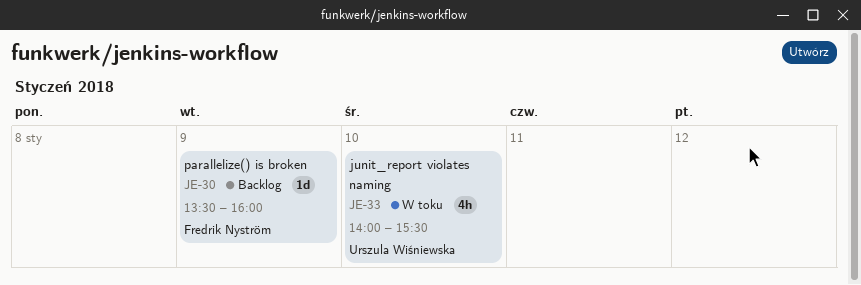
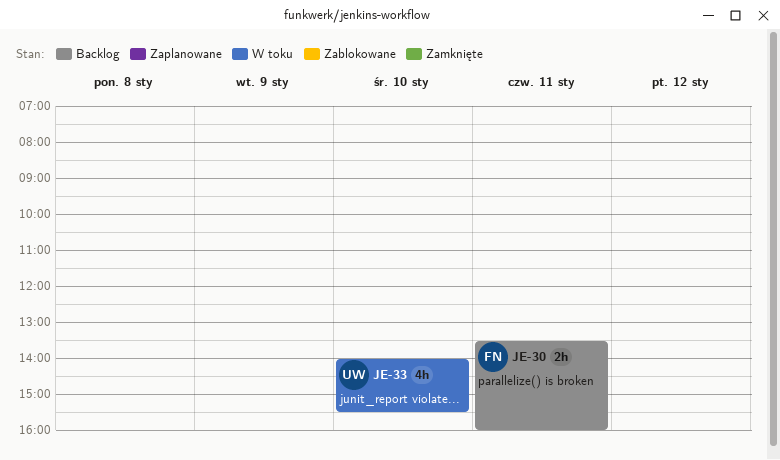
JE-30, estimate: 1d -> 2h
JE-30, day: Jan 9 -> Jan 11

